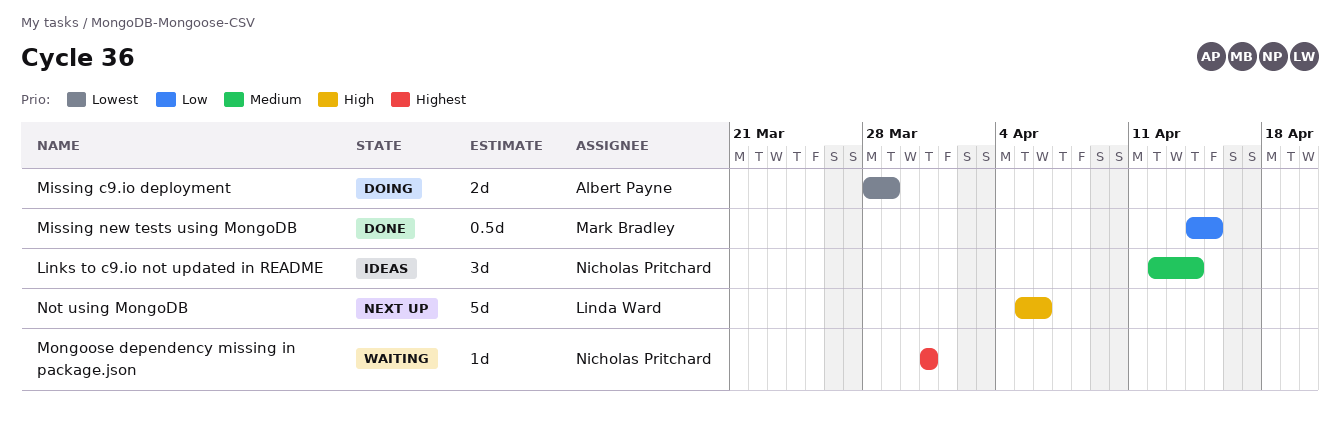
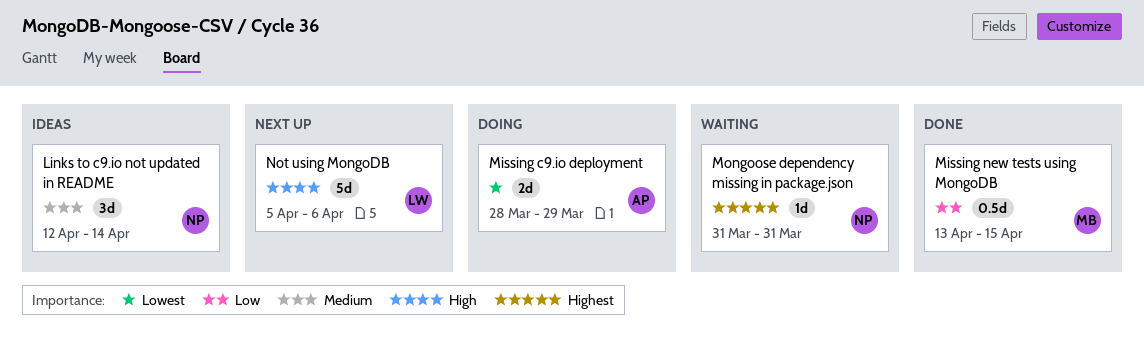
Missing new tests using MongoDB, start: Apr 14 -> Apr 13

